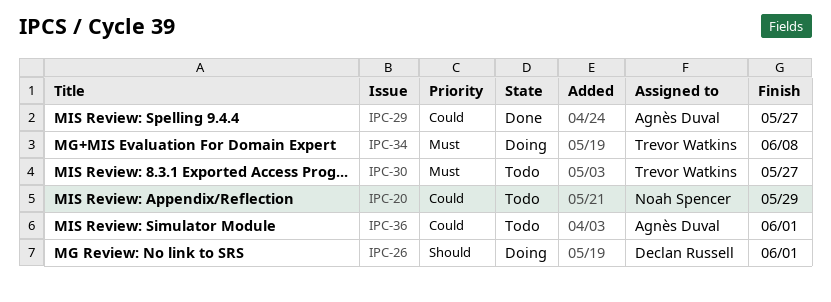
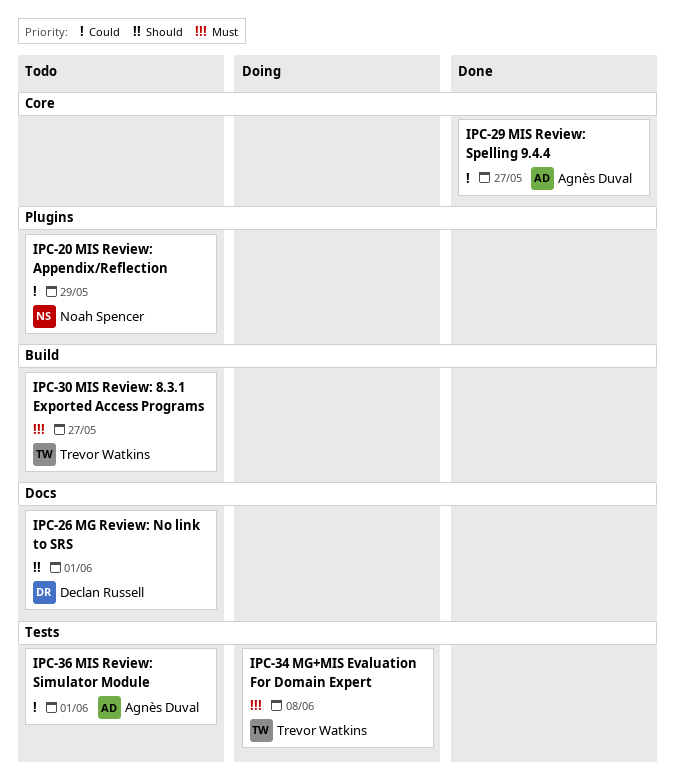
IPC-26, status: Doing -> Todo

